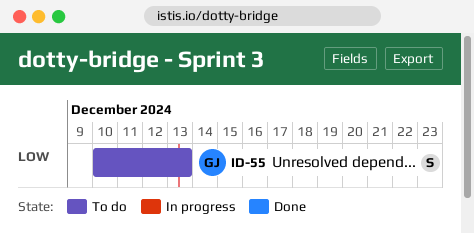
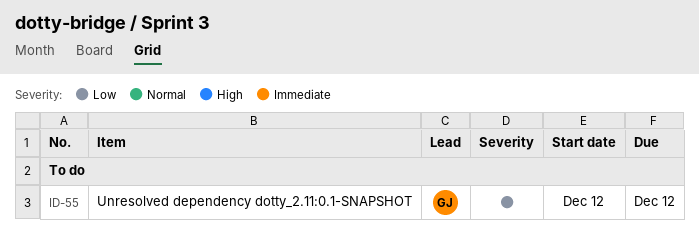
ID-55, start: Dec 10 -> Dec 12
ID-55, due: Dec 13 -> Dec 12

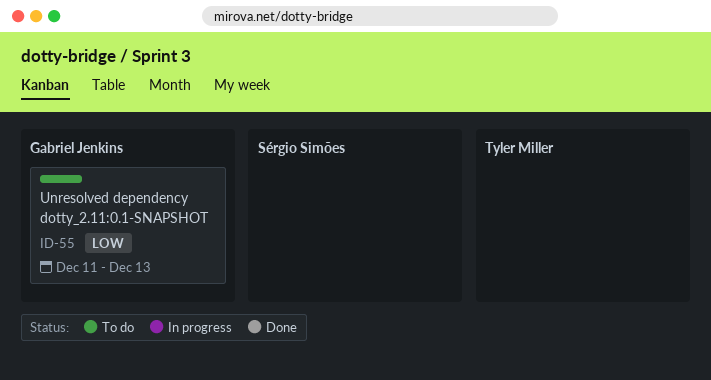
ID-55, start: Dec 12 -> Dec 11
ID-55, due: Dec 12 -> Dec 13

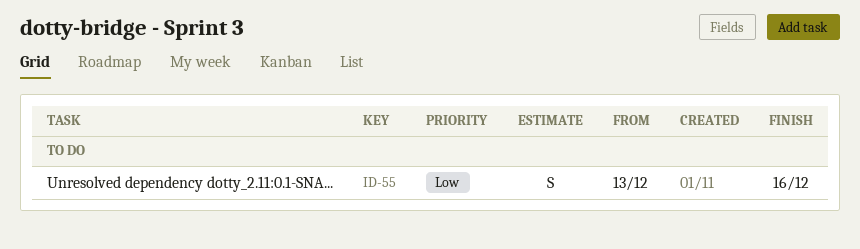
ID-55, start: Dec 11 -> Dec 13
ID-55, due: Dec 13 -> Dec 16

